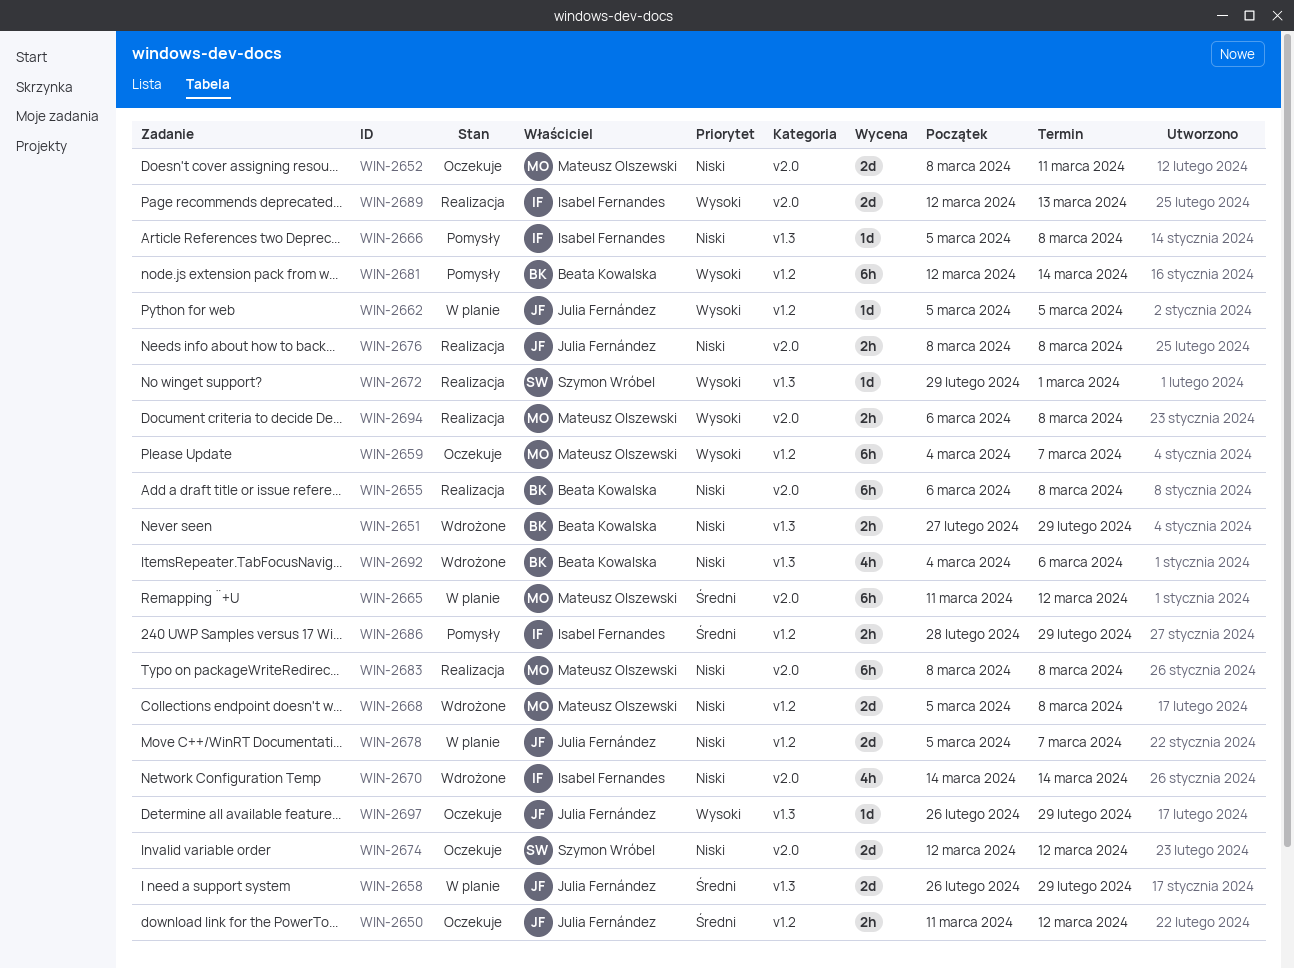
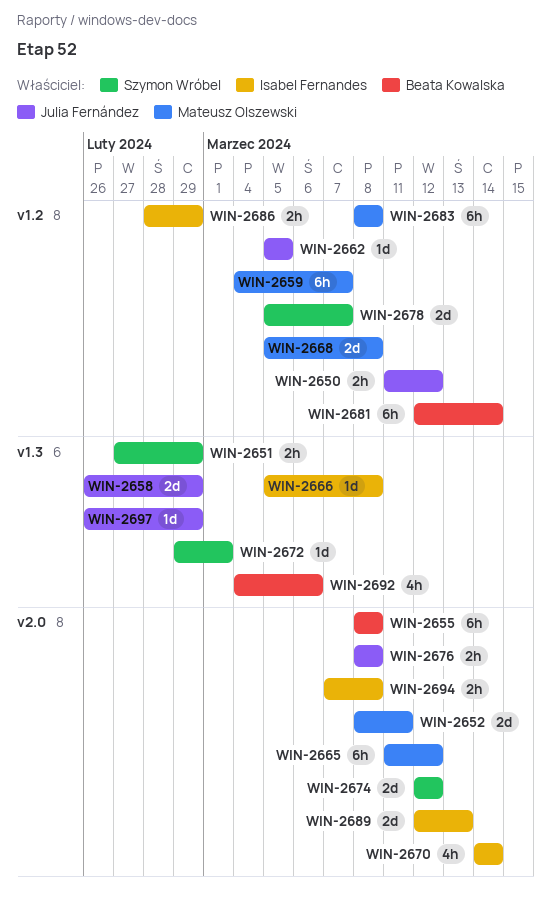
WIN-2651, owner: Beata Kowalska -> Szymon Wróbel
WIN-2655, start: Mar 6 -> Mar 8
WIN-2678, owner: Julia Fernández -> Szymon Wróbel
WIN-2683, label: v2.0 -> v1.2
WIN-2694, owner: Mateusz Olszewski -> Isabel Fernandes
WIN-2694, start: Mar 6 -> Mar 7

